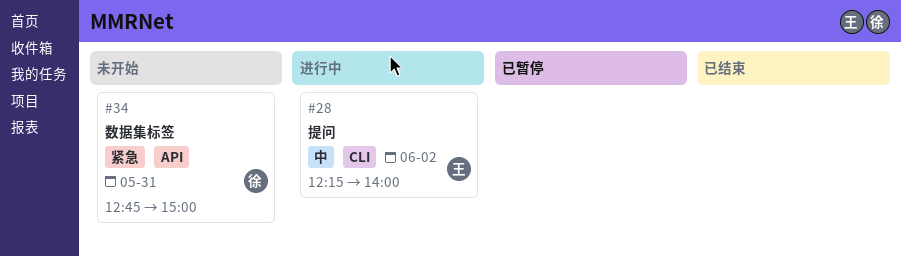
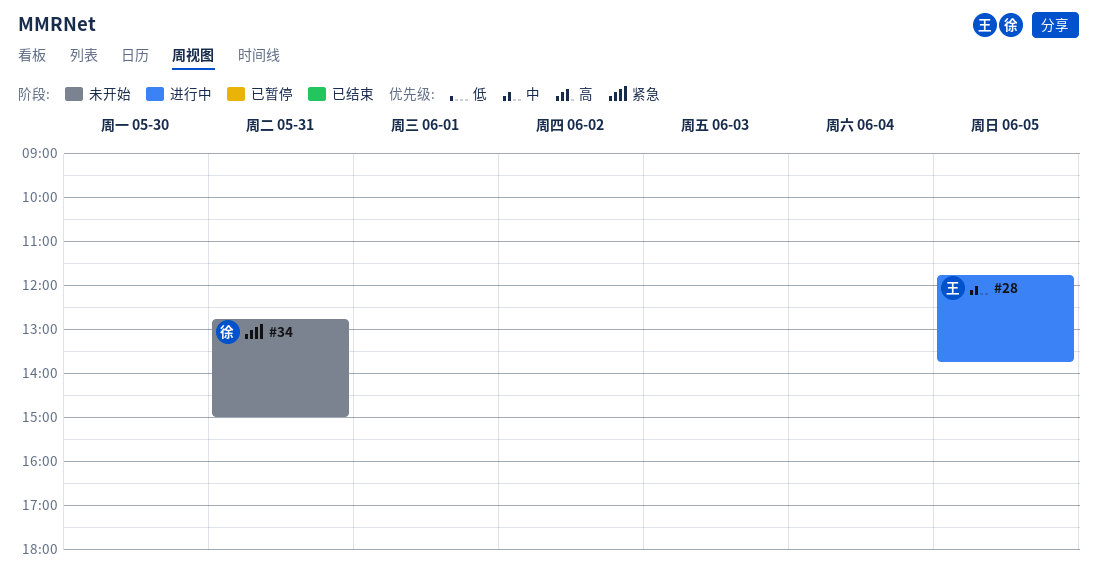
#28, day: Jun 2 -> Jun 5
#28, begins: 12:15 -> 11:45
#28, ends: 14:00 -> 13:45

